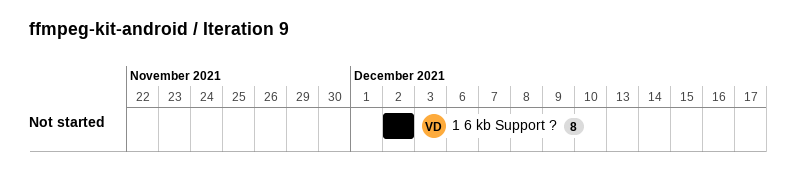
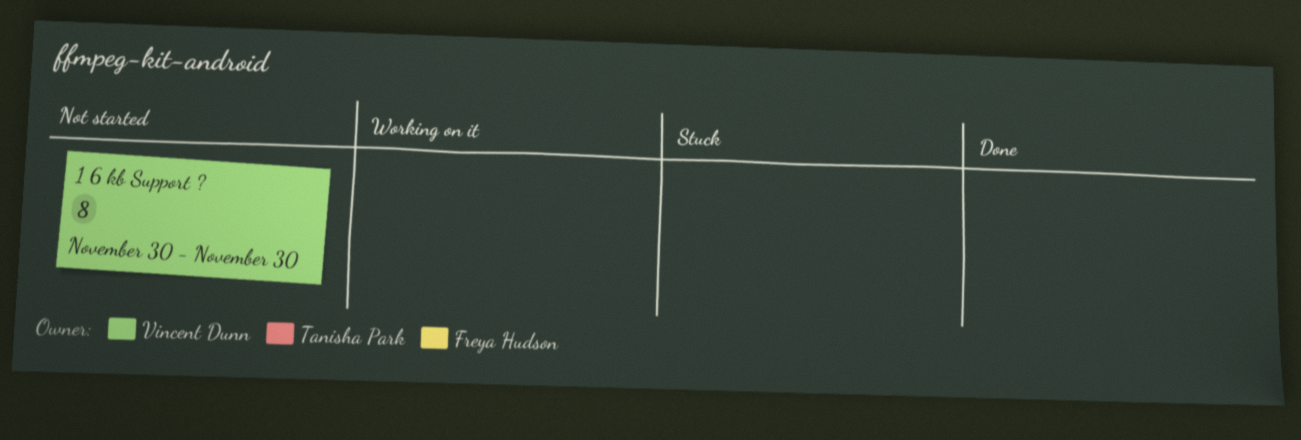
1 6 kb Support ?, start: Dec 2 -> Nov 30
1 6 kb Support ?, due: Dec 2 -> Nov 30

